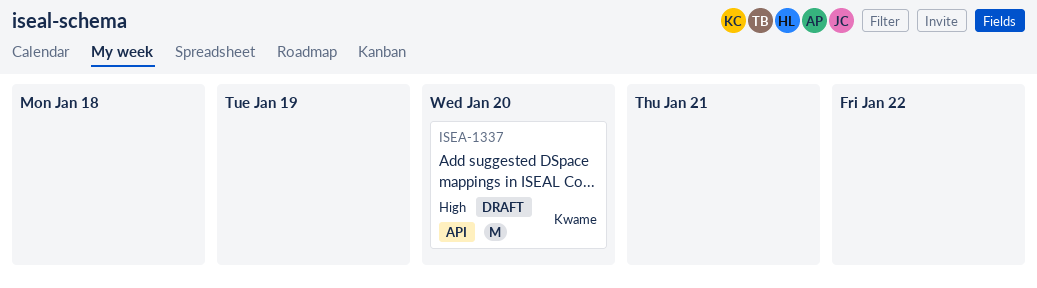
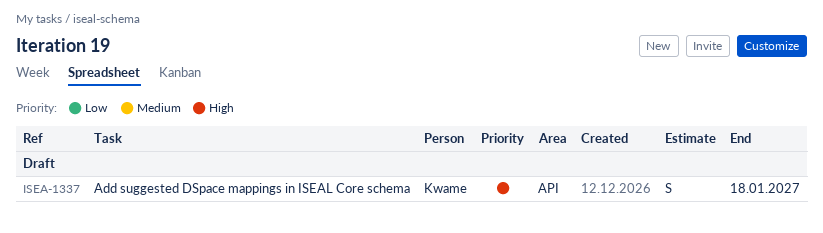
ISEA-1337, estimate: M -> S
ISEA-1337, due: Jan 20 -> Jan 18

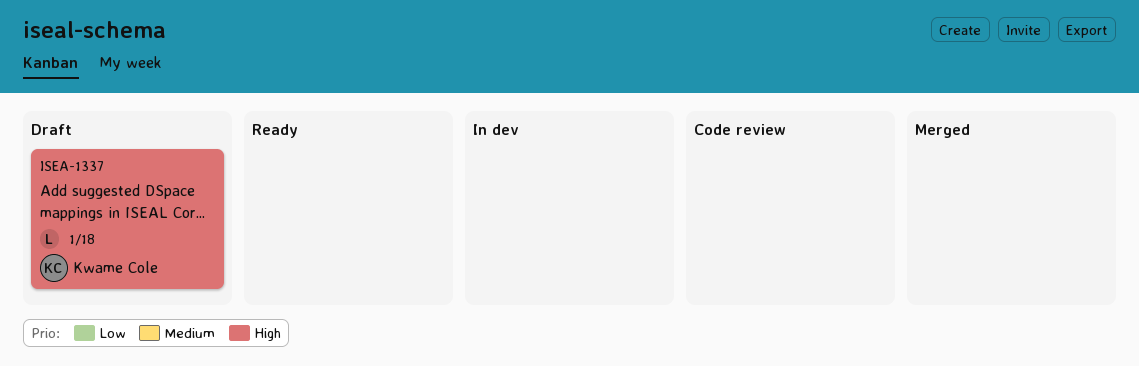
ISEA-1337, estimate: S -> L

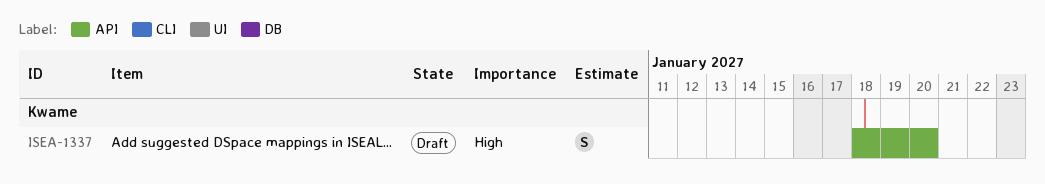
ISEA-1337, estimate: L -> S
ISEA-1337, due: Jan 18 -> Jan 20

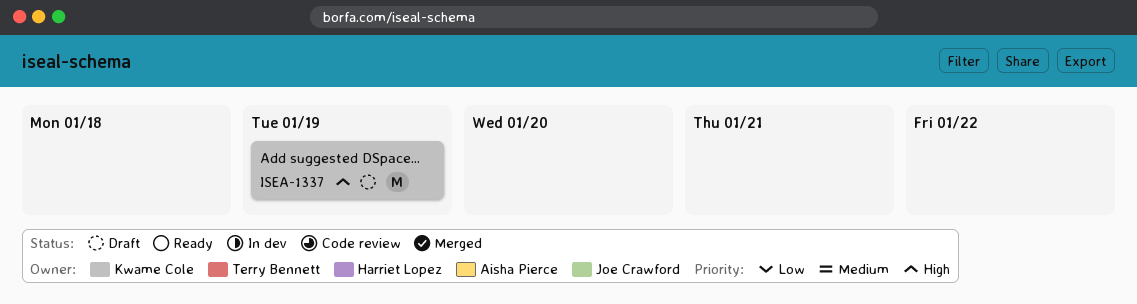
ISEA-1337, estimate: S -> M
ISEA-1337, due: Jan 20 -> Jan 19

